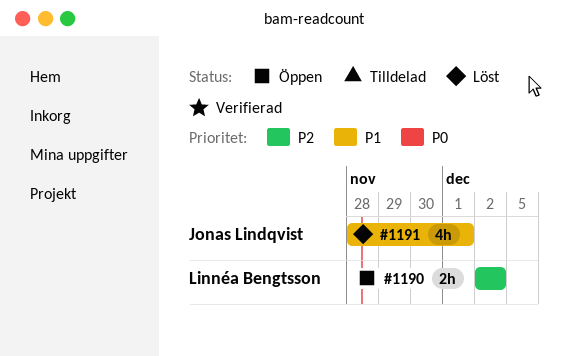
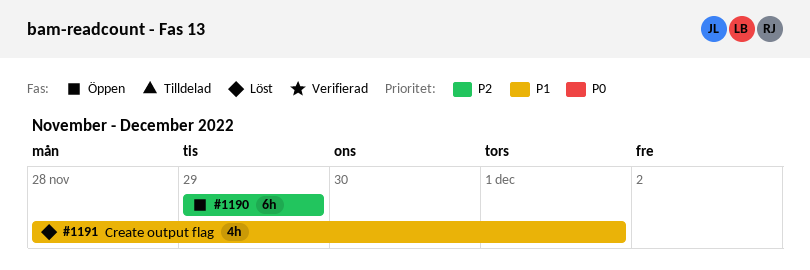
#1190, estimate: 2h -> 6h
#1190, start: Dec 2 -> Nov 29
#1190, due: Dec 2 -> Nov 29

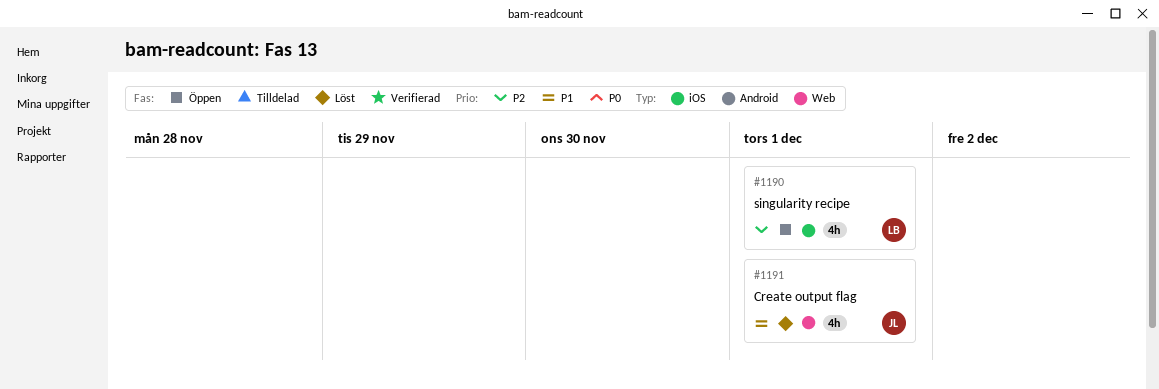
#1190, estimate: 6h -> 4h
#1190, due: Nov 29 -> Dec 1

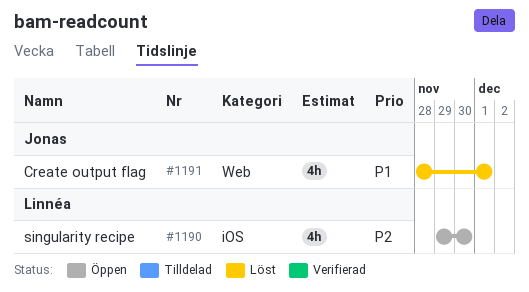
#1190, due: Dec 1 -> Nov 30

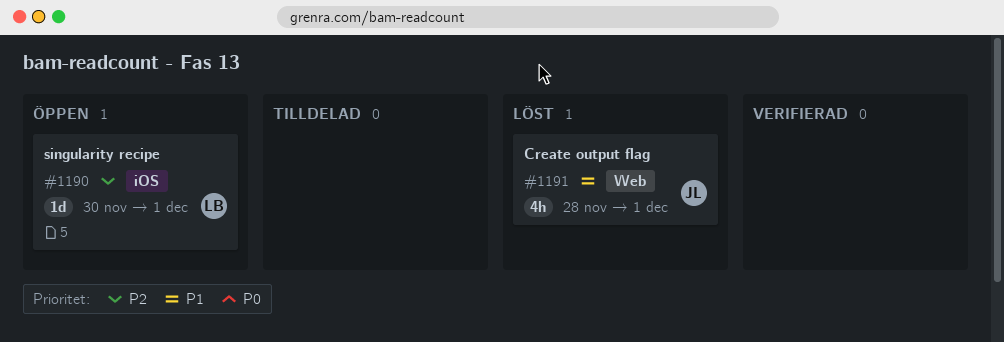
#1190, estimate: 4h -> 1d
#1190, start: Nov 29 -> Nov 30
#1190, due: Nov 30 -> Dec 1

